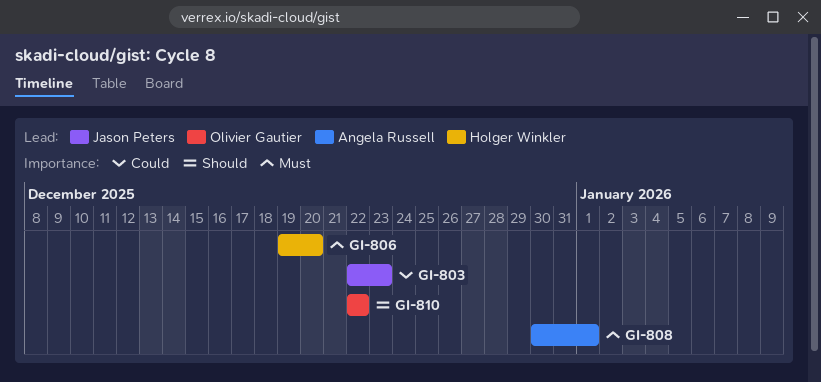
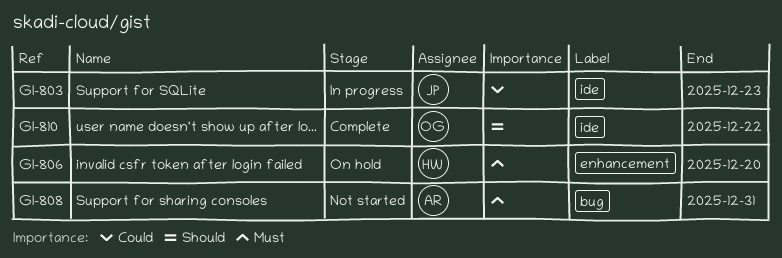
GI-808, due: Jan 1 -> Dec 31

